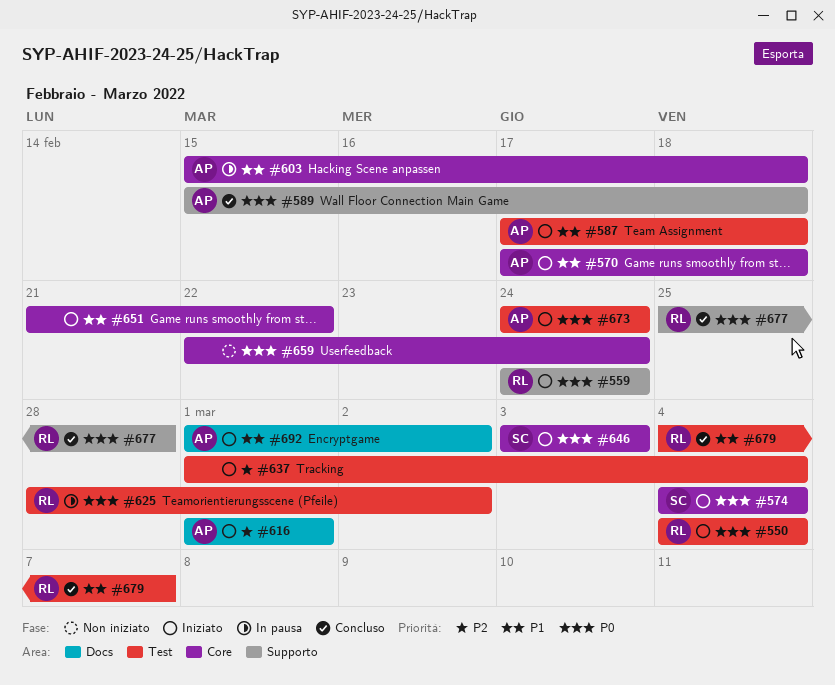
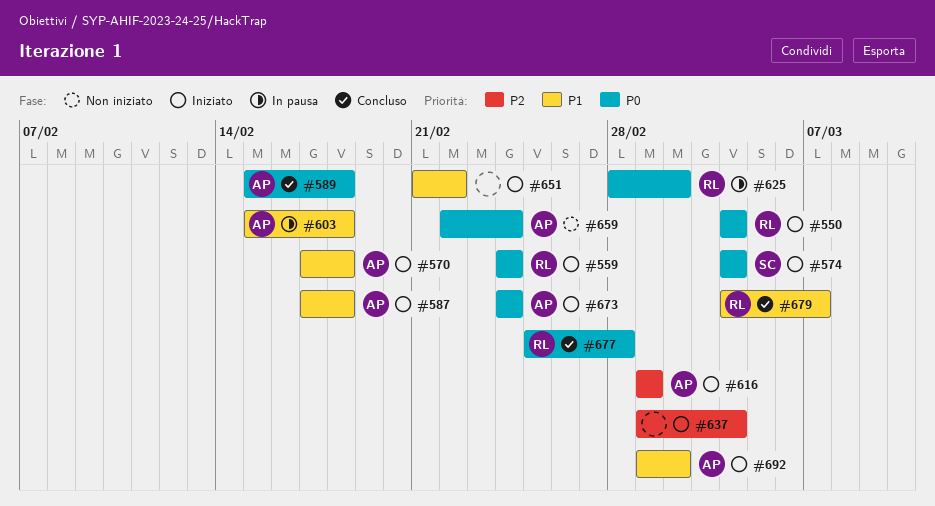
#646: present -> none
#659, owner: none -> AP

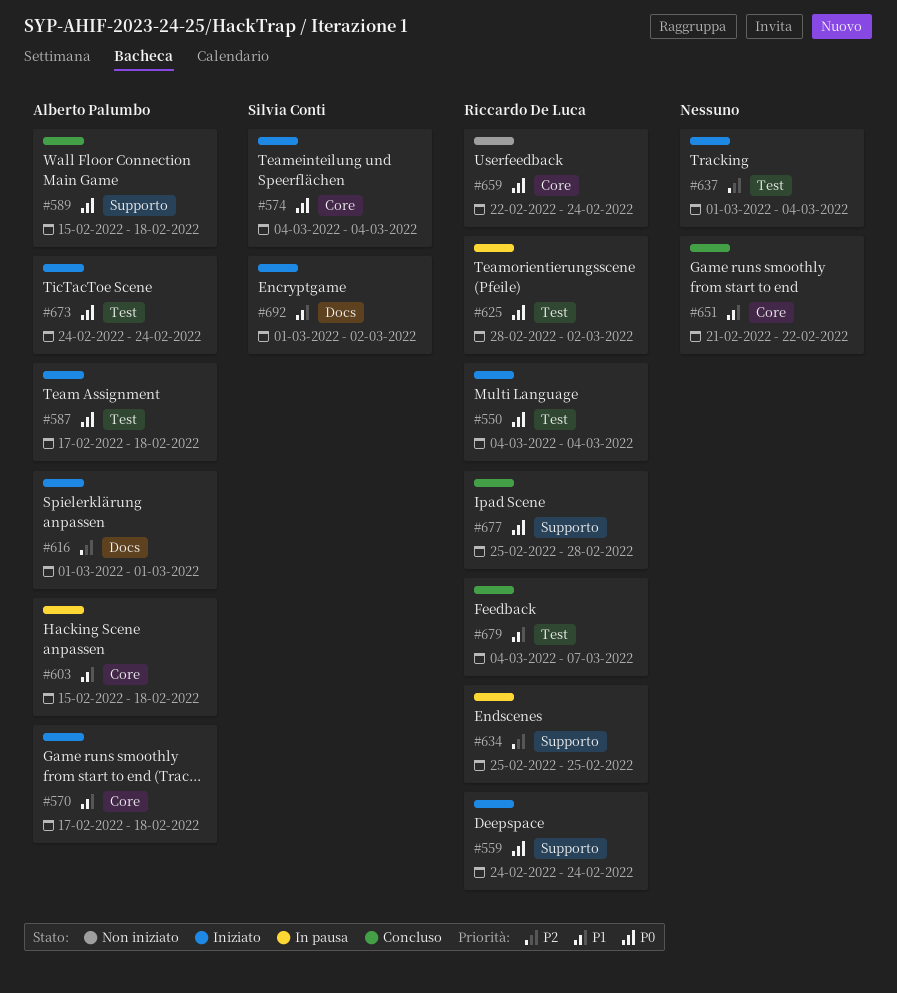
#587, priority: P1 -> P0
#634: none -> present
#651, status: Iniziato -> Concluso
#659, owner: Alberto Palumbo -> Riccardo De Luca
#692, owner: Alberto Palumbo -> Silvia Conti

